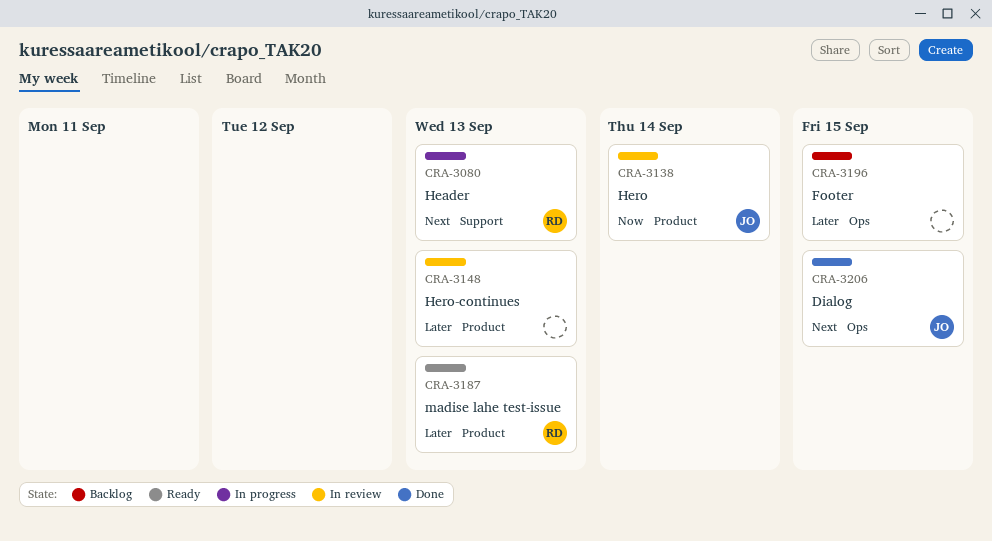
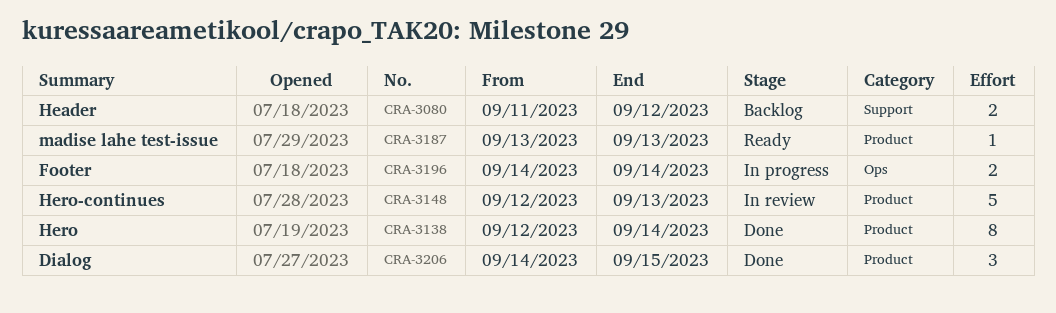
CRA-3080, status: In progress -> Backlog
CRA-3080, due: Sep 13 -> Sep 12
CRA-3138, status: In review -> Done
CRA-3196, status: Backlog -> In progress
CRA-3196, due: Sep 15 -> Sep 14
CRA-3206, label: Ops -> Product

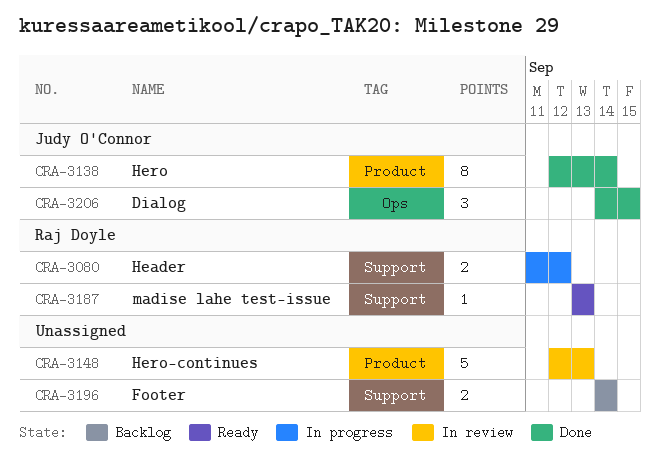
CRA-3080, status: Backlog -> In progress
CRA-3187, label: Product -> Support
CRA-3196, status: In progress -> Backlog
CRA-3196, label: Ops -> Support
CRA-3206, label: Product -> Ops

